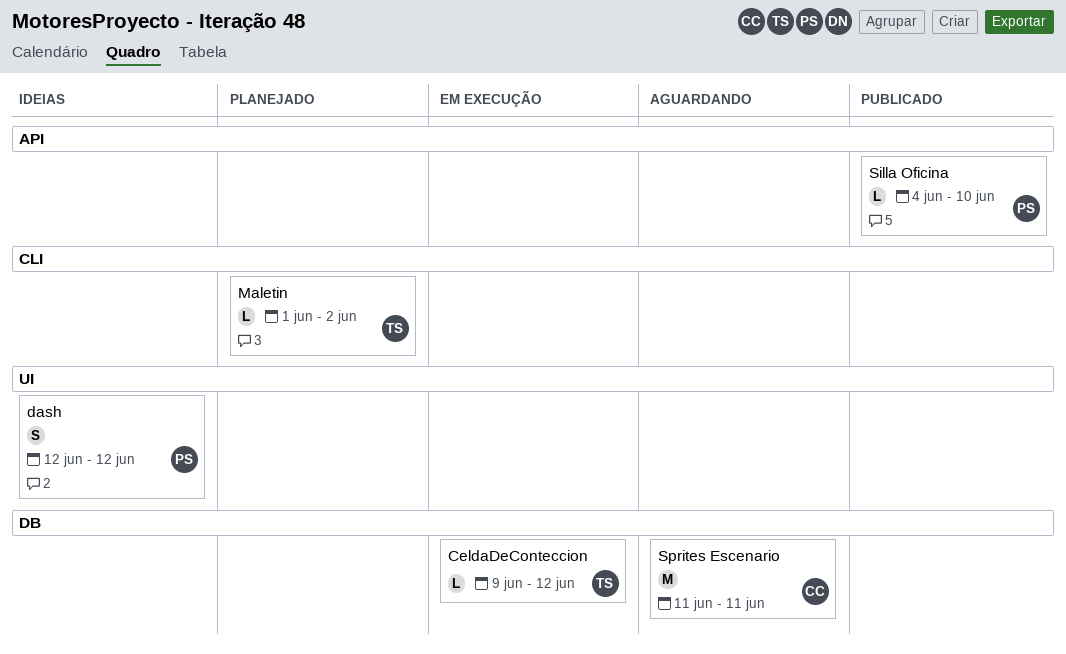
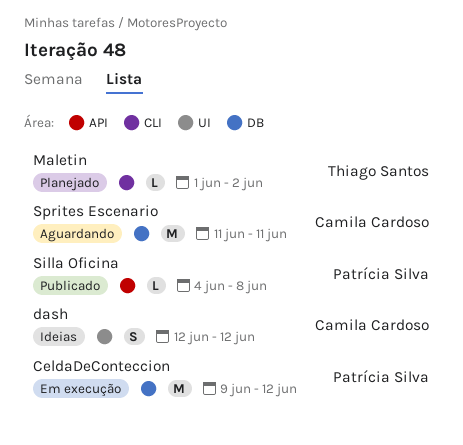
CeldaDeConteccion, owner: Thiago Santos -> Patrícia Silva
CeldaDeConteccion, estimate: L -> M
dash, owner: Patrícia Silva -> Camila Cardoso
Silla Oficina, due: Jun 10 -> Jun 8

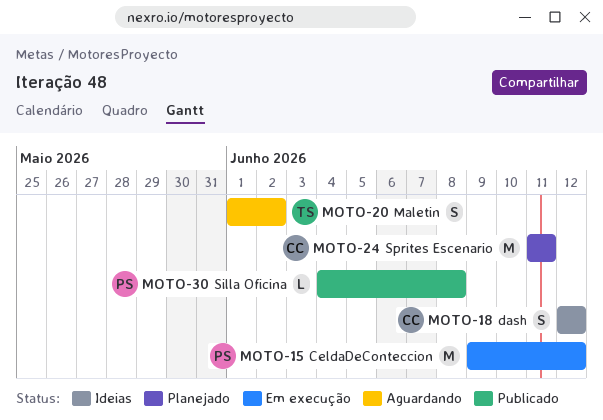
Maletin, status: Planejado -> Aguardando
Maletin, estimate: L -> S
Sprites Escenario, status: Aguardando -> Planejado

